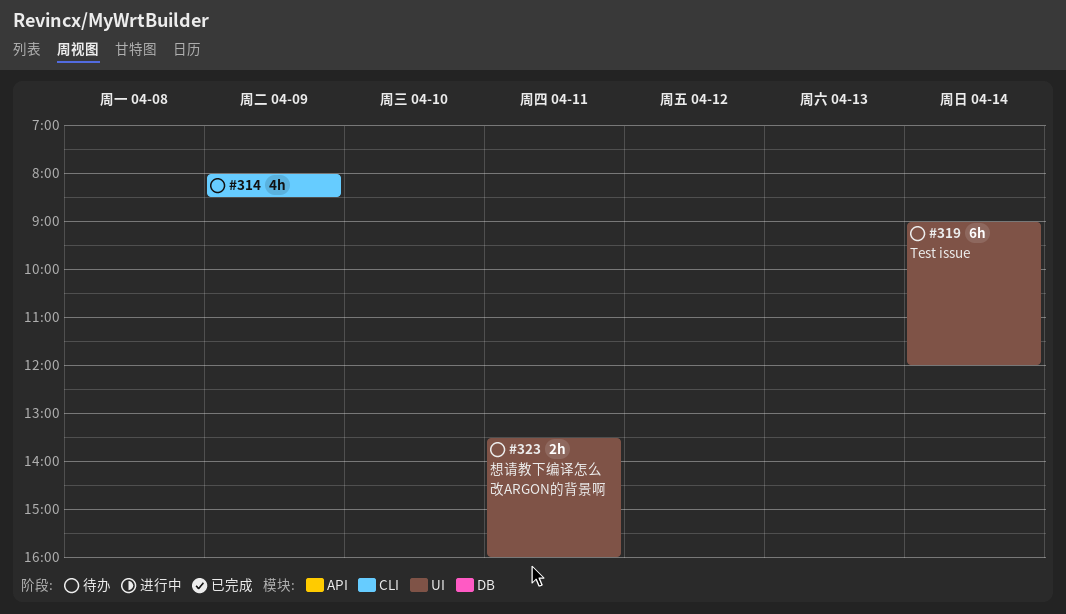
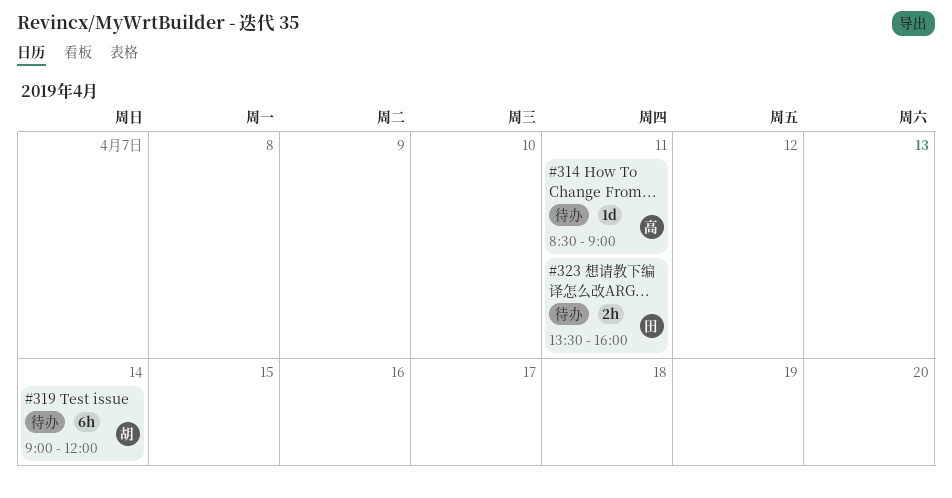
#314, estimate: 4h -> 1d
#314, day: Apr 9 -> Apr 11
#314, begins: 08:00 -> 08:30
#314, ends: 08:30 -> 09:00

